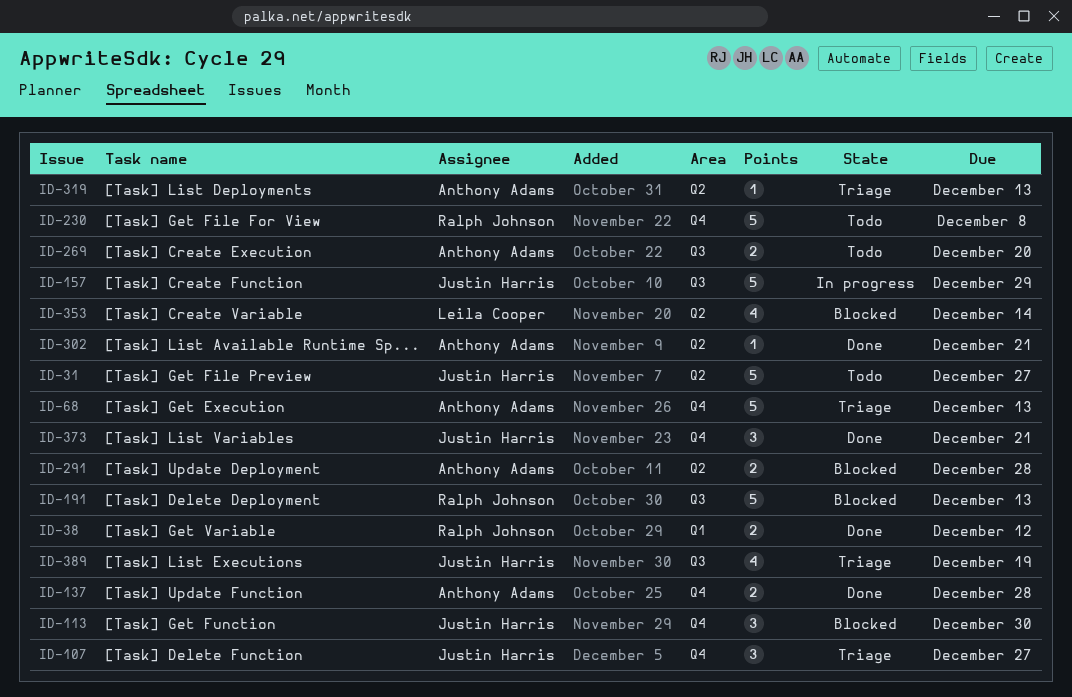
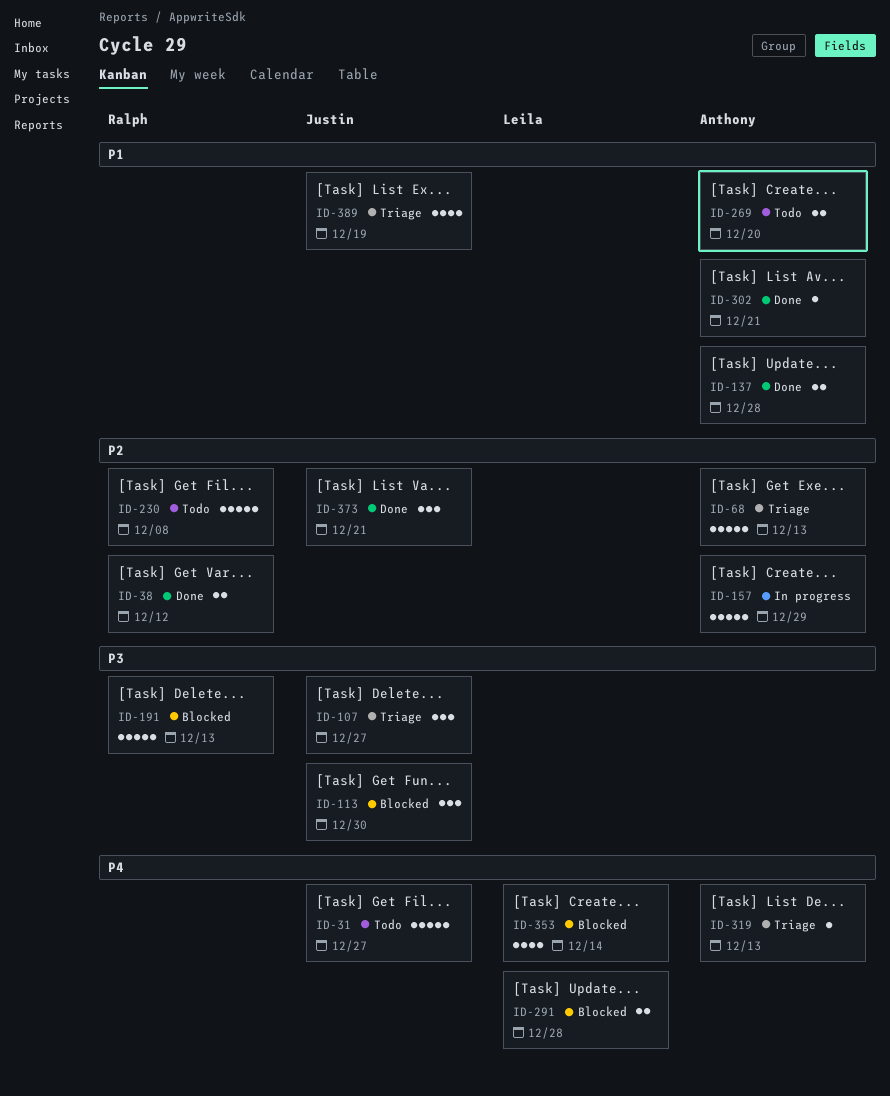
ID-157, owner: Justin Harris -> Anthony Adams
ID-291, owner: Anthony Adams -> Leila Cooper

